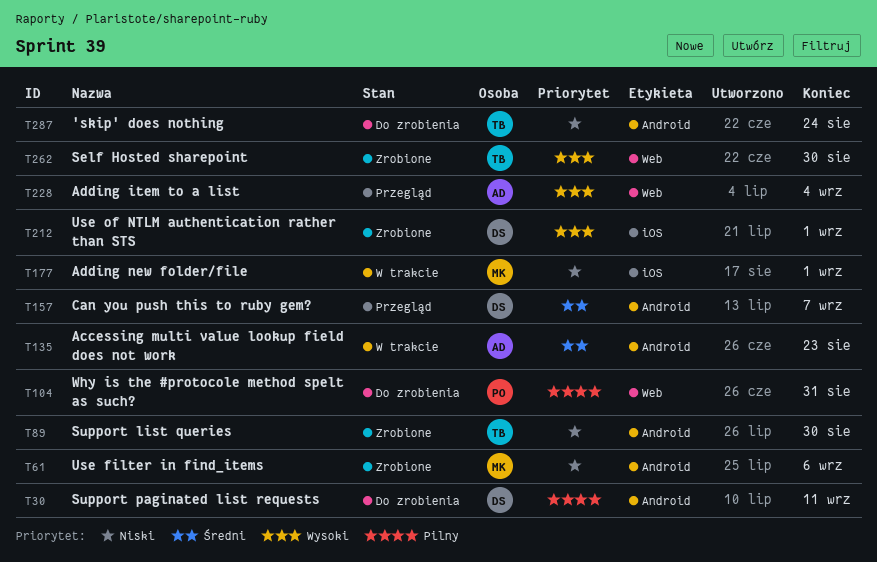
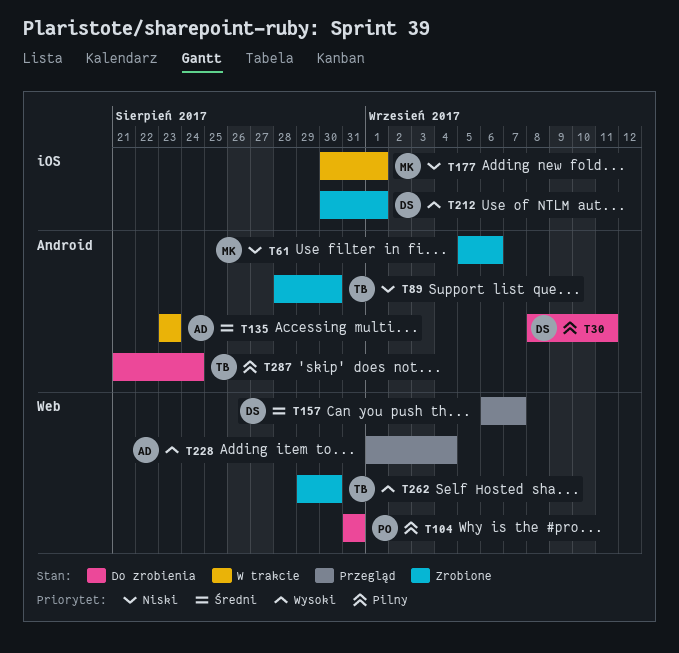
T157, label: Android -> Web
T287, priority: Niski -> Pilny

